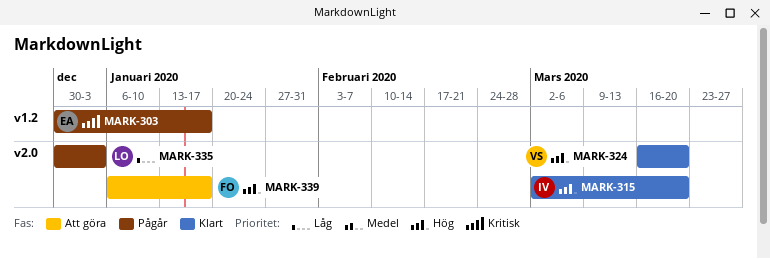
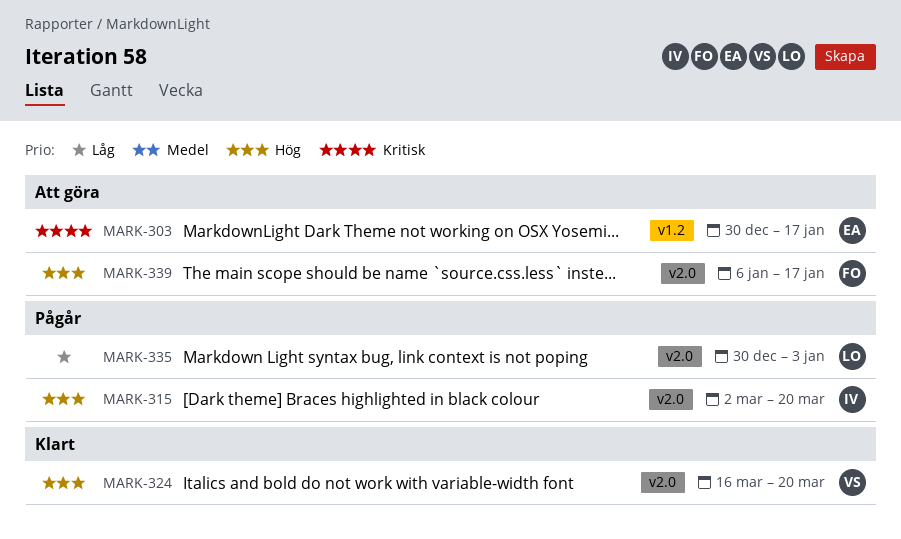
MARK-303, status: Pågår -> Att göra
MARK-315, status: Klart -> Pågår

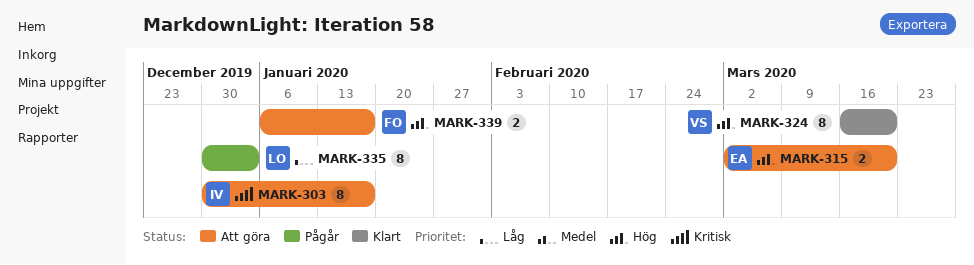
MARK-303, owner: EA -> IV
MARK-315, status: Pågår -> Att göra
MARK-315, owner: IV -> EA

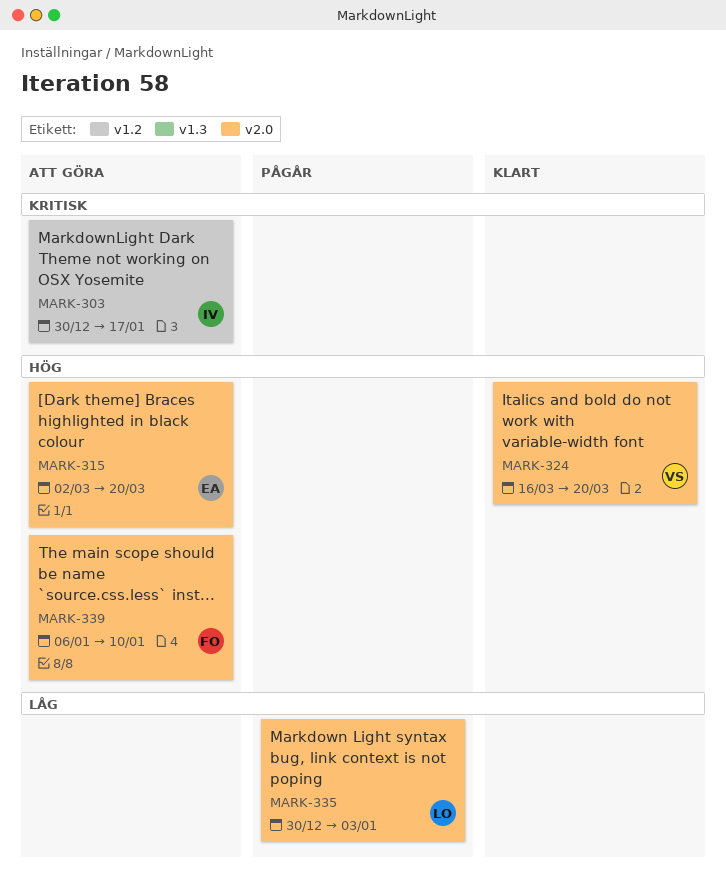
MARK-339, due: Jan 17 -> Jan 10

